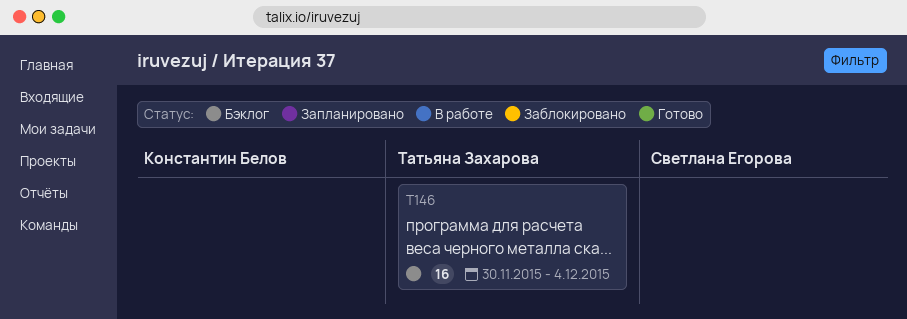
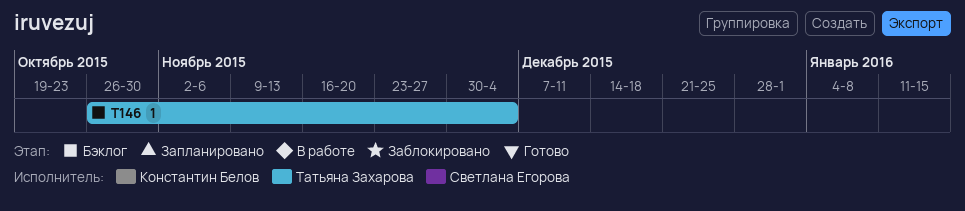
T146, estimate: 16 -> 1
T146, start: Nov 30 -> Oct 26

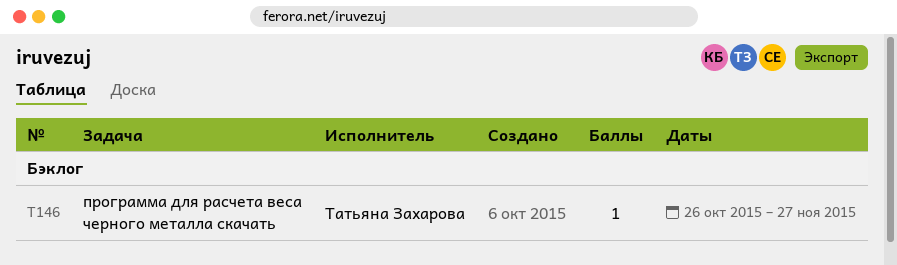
T146, due: Dec 4 -> Nov 27

